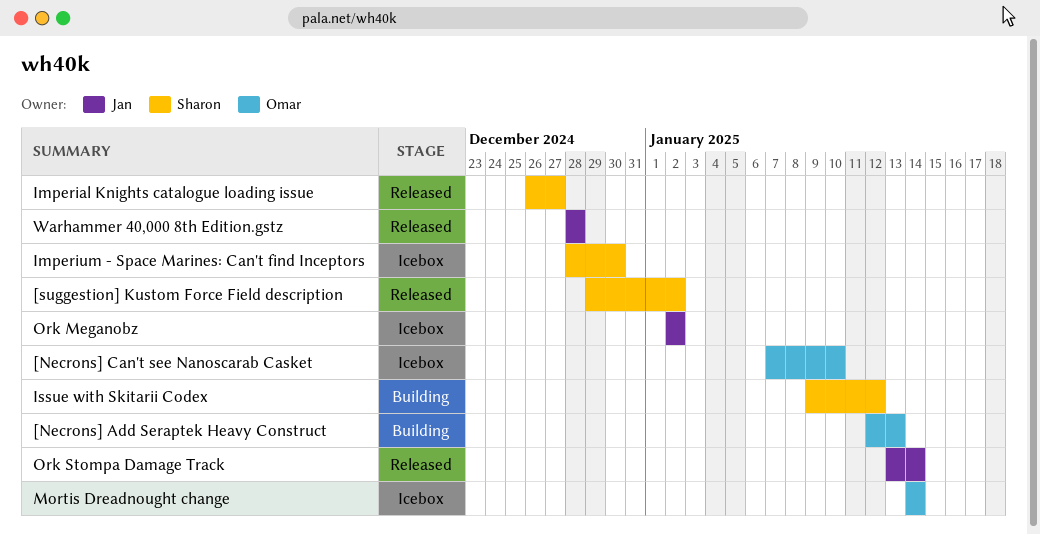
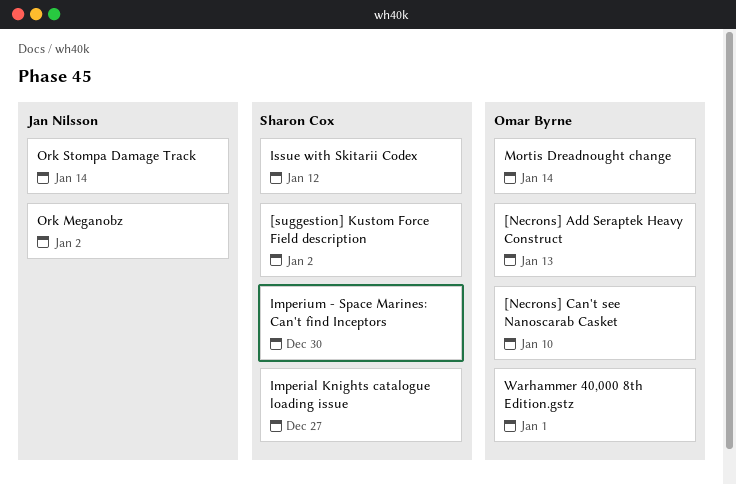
Warhammer 40,000 8th Edition.gstz, owner: Jan Nilsson -> Omar Byrne
Warhammer 40,000 8th Edition.gstz, due: Dec 28 -> Jan 1

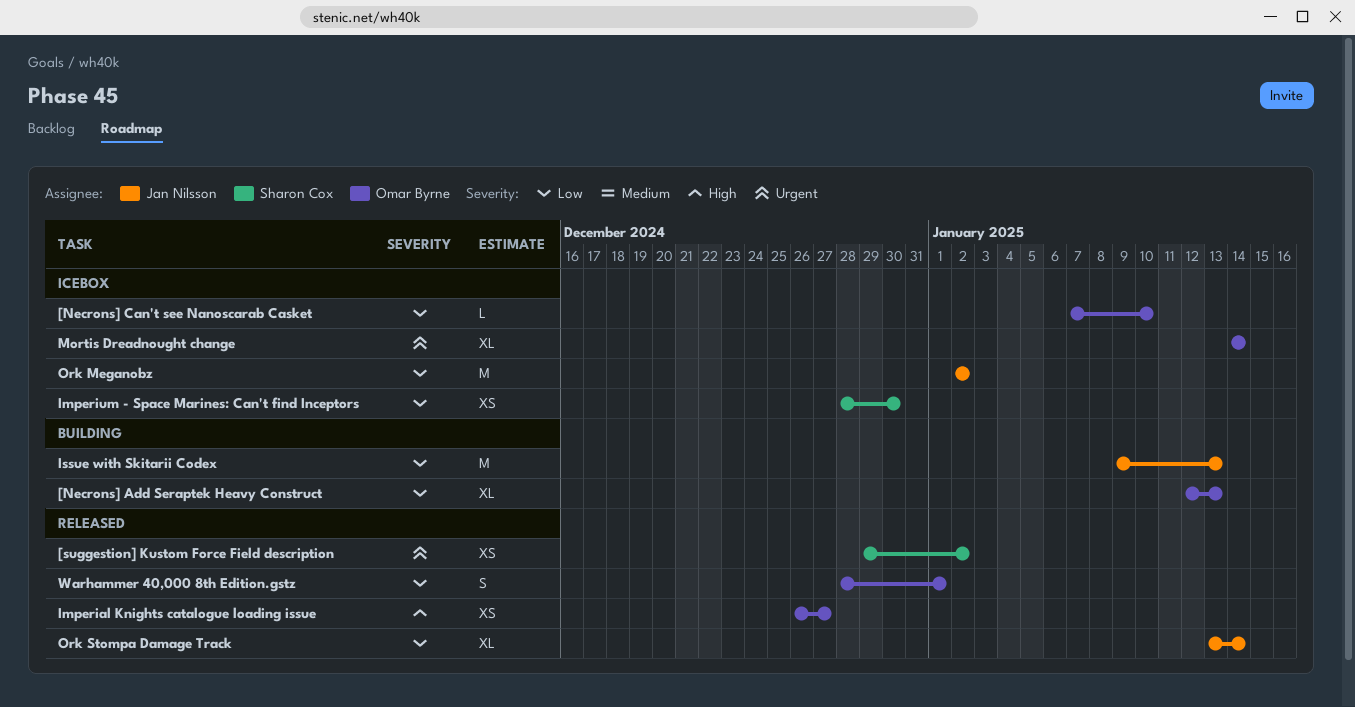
Imperial Knights catalogue loading issue, owner: Sharon Cox -> Omar Byrne
Issue with Skitarii Codex, owner: Sharon Cox -> Jan Nilsson
Issue with Skitarii Codex, due: Jan 12 -> Jan 13

